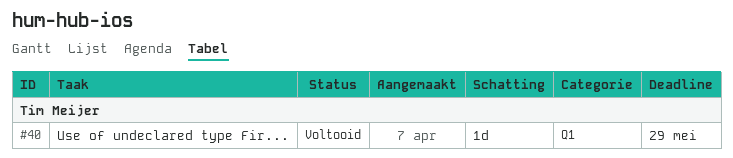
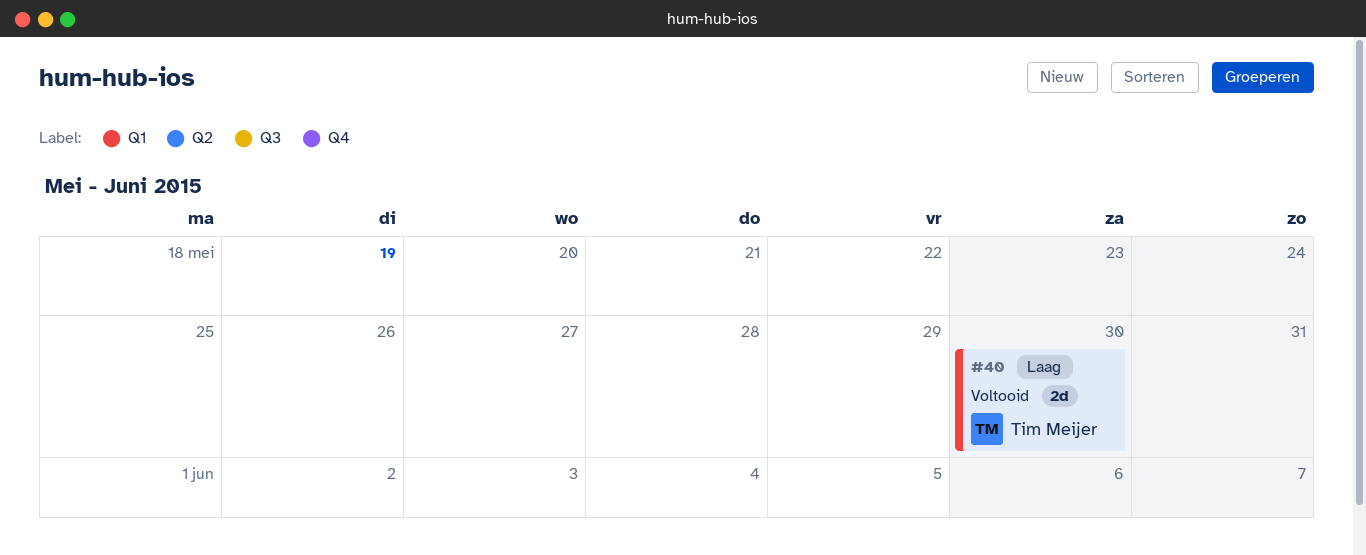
#40, estimate: 1d -> 2d
#40, due: May 29 -> May 30

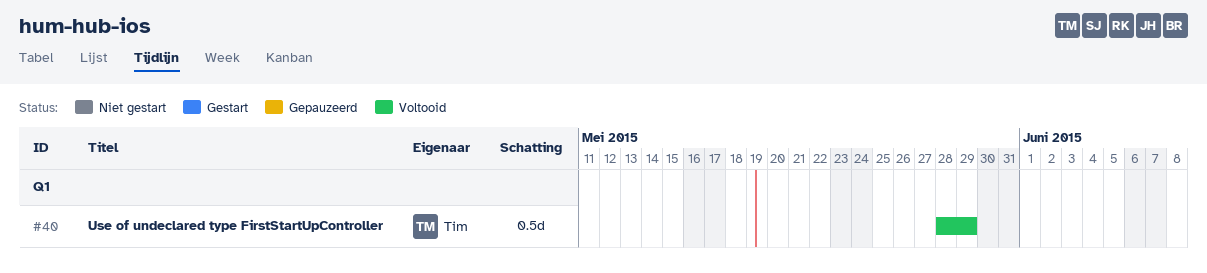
#40, estimate: 2d -> 0.5d
#40, due: May 30 -> May 29

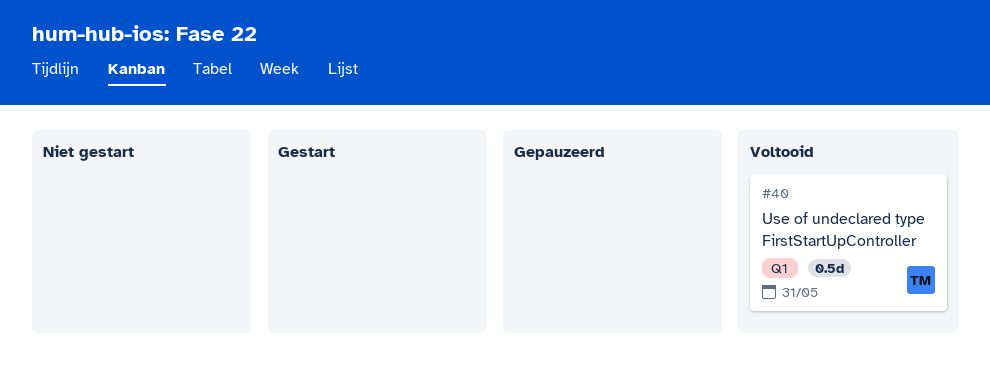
#40, due: May 29 -> May 31

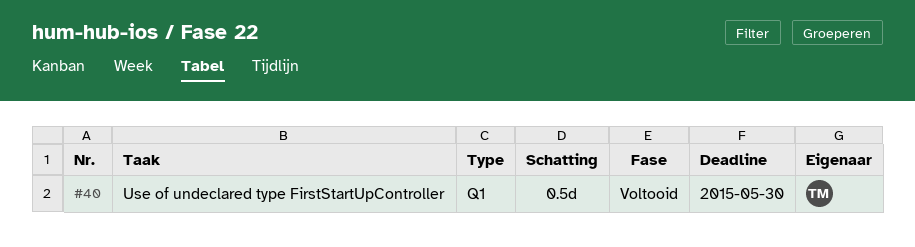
#40, due: May 31 -> May 30

